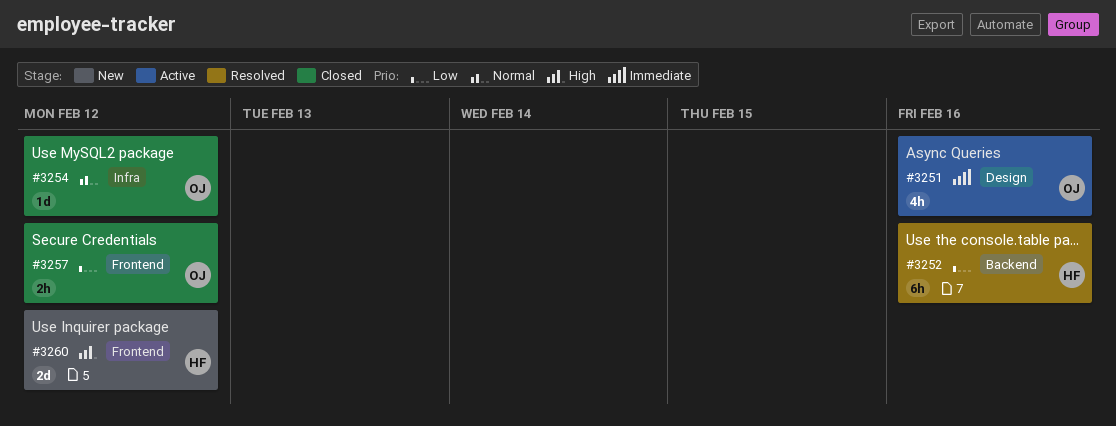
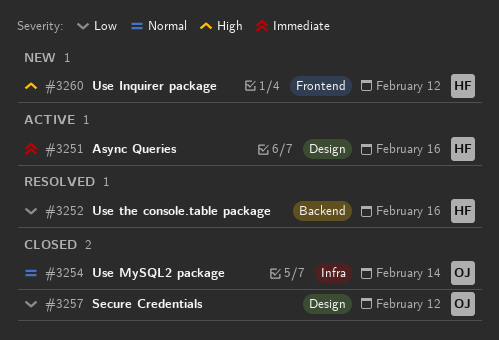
#3251, owner: OJ -> HF
#3254, due: Feb 12 -> Feb 14
#3257, label: Frontend -> Design

